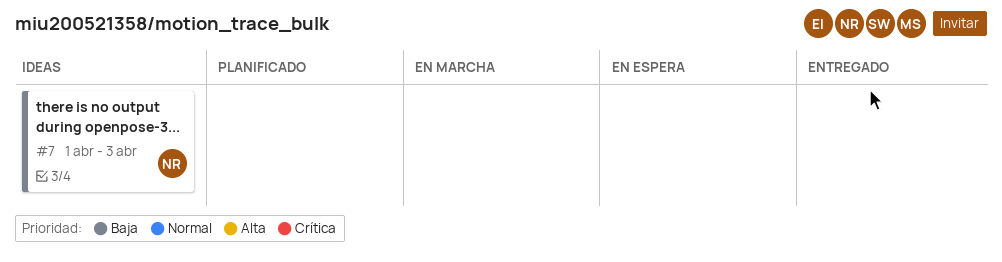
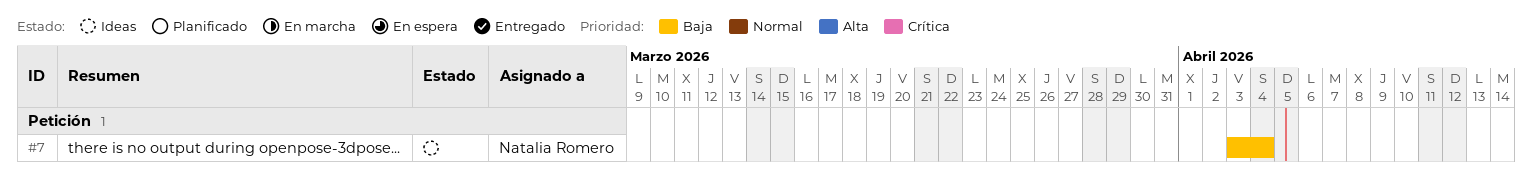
#7, start: Apr 1 -> Apr 3
#7, due: Apr 3 -> Apr 4

